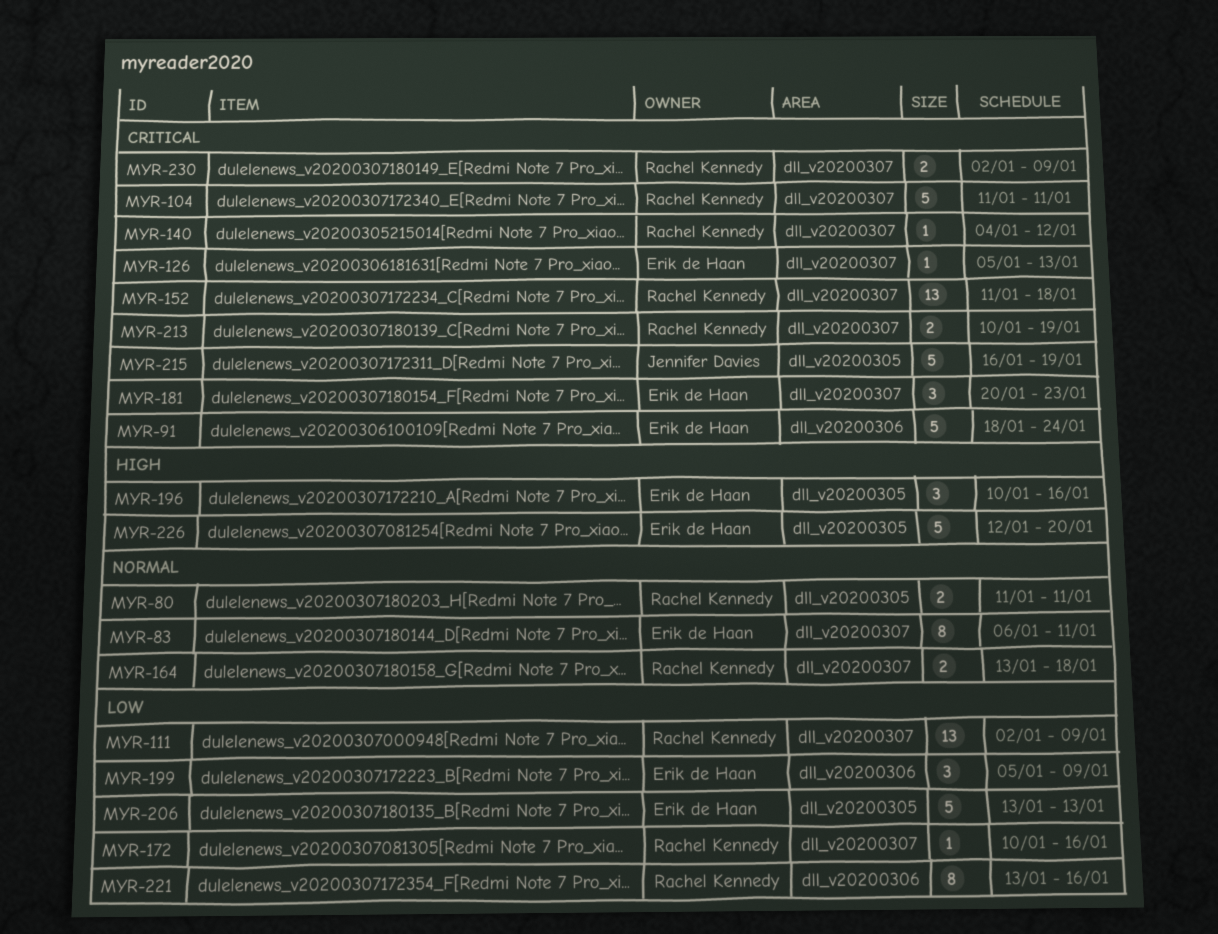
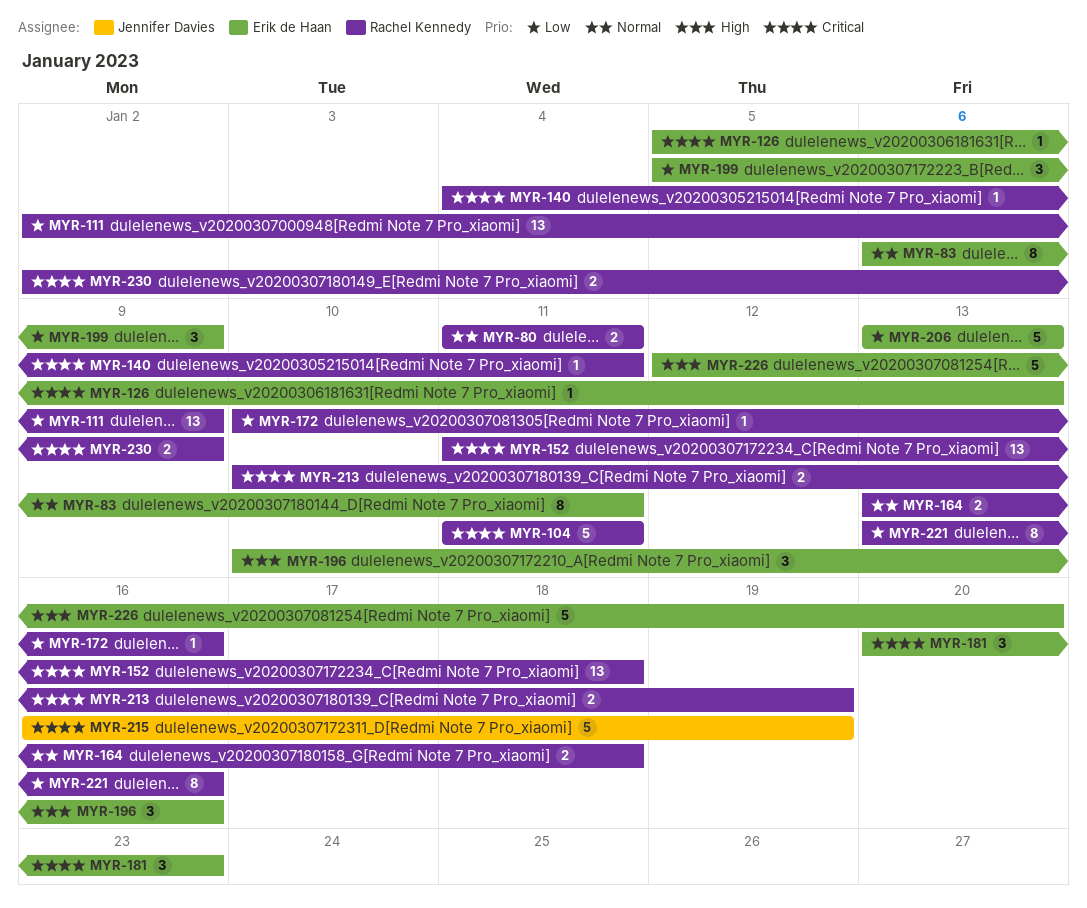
MYR-91: present -> none
MYR-140, due: Jan 12 -> Jan 11

